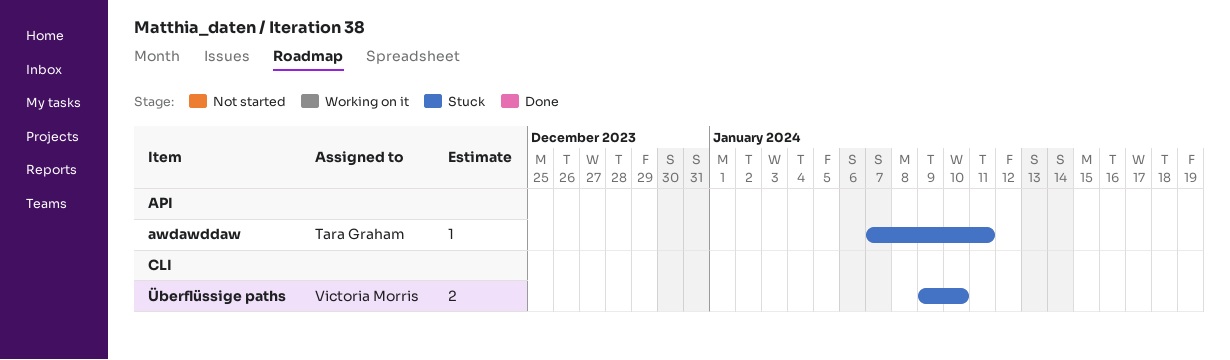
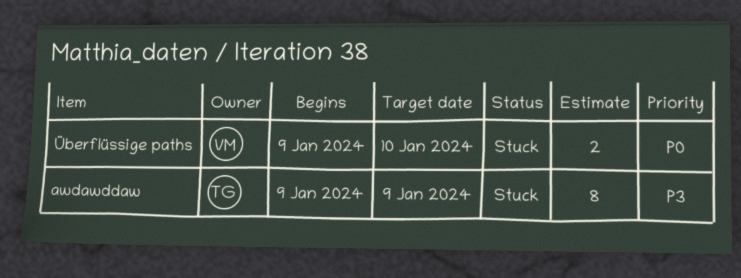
awdawddaw, estimate: 1 -> 8
awdawddaw, start: Jan 7 -> Jan 9
awdawddaw, due: Jan 11 -> Jan 9

